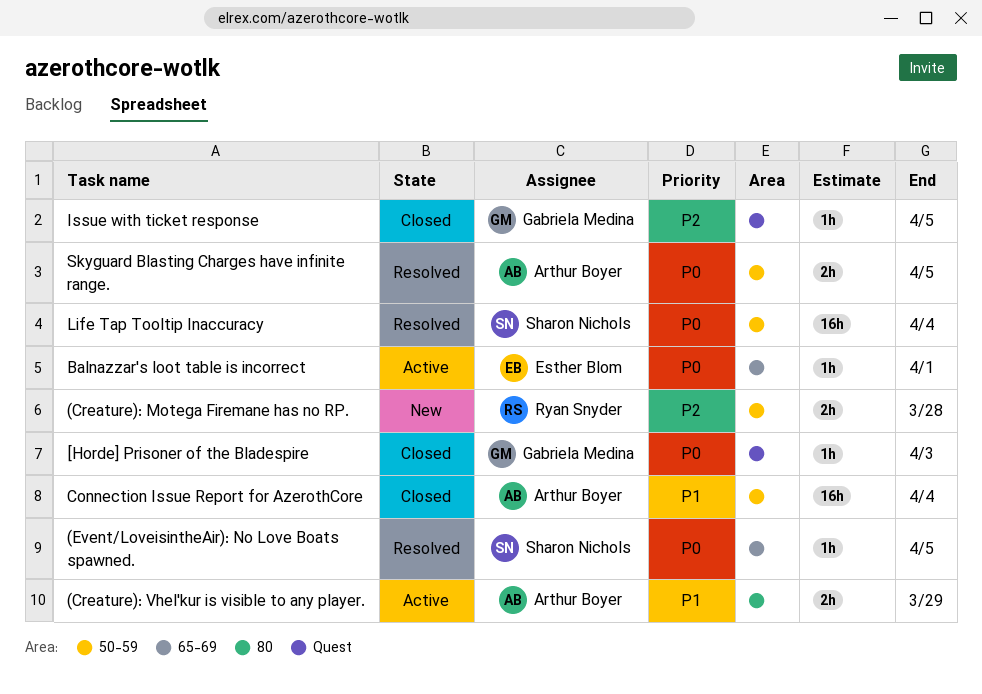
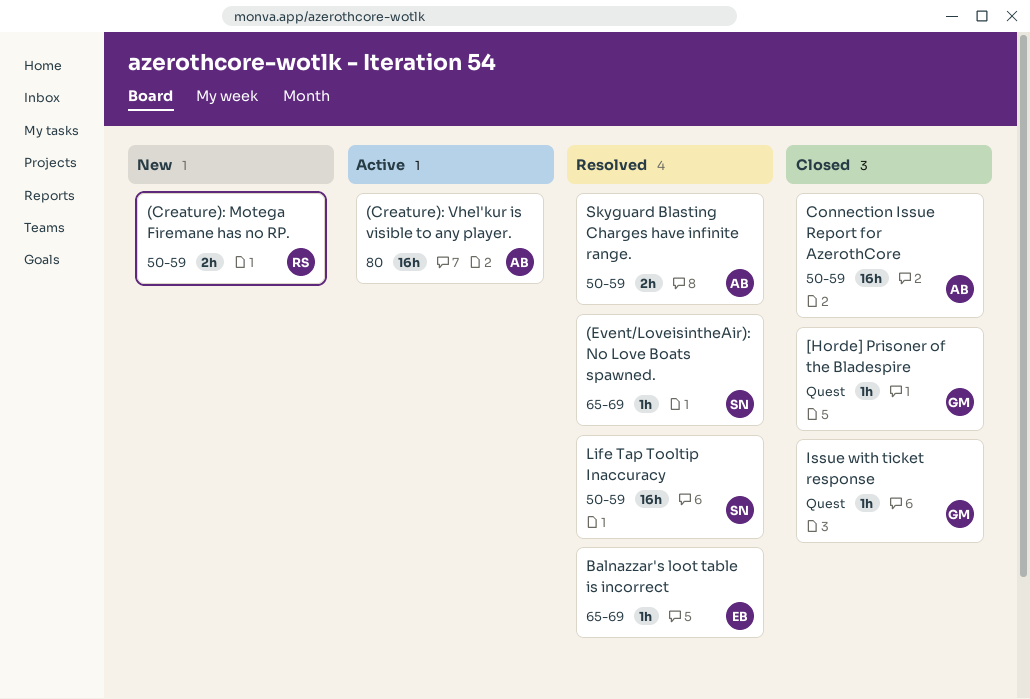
(Creature): Vhel'kur is visible to any player., estimate: 2h -> 16h
Balnazzar's loot table is incorrect, status: Active -> Resolved

